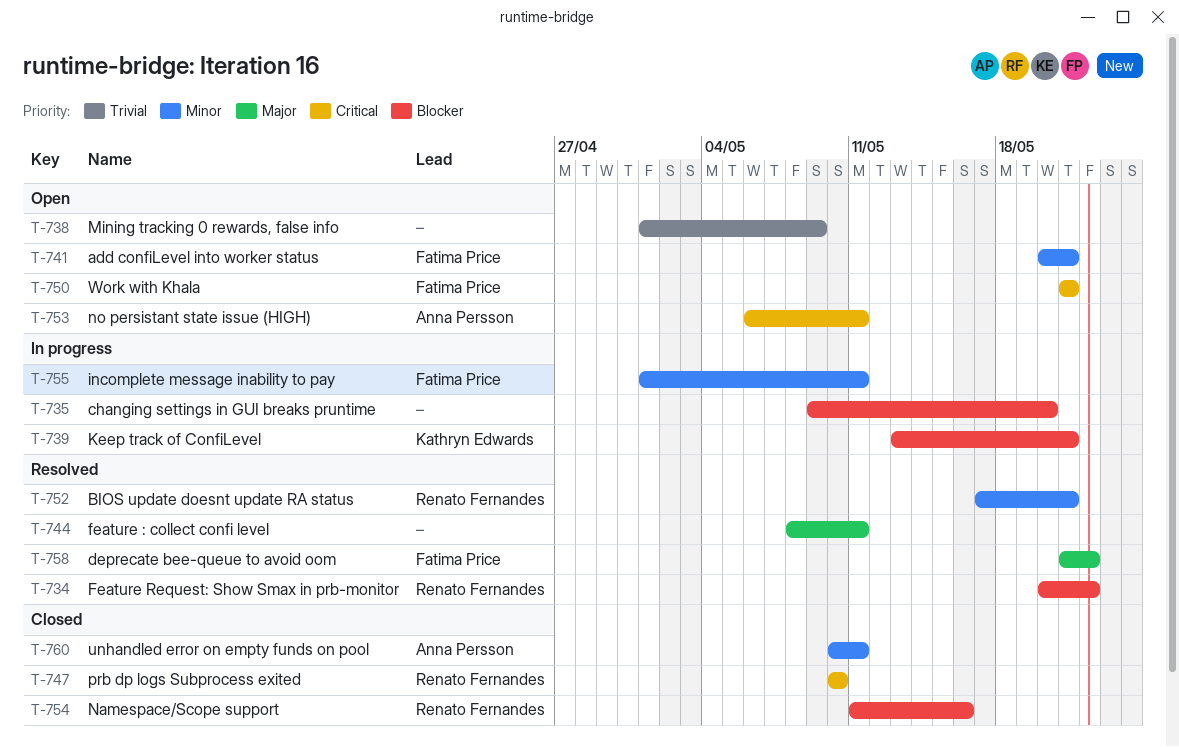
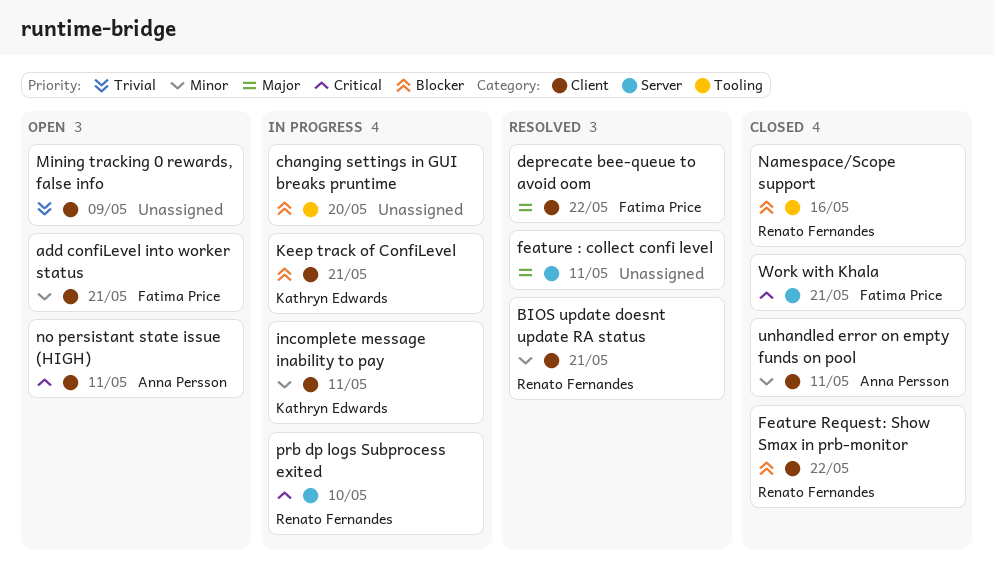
Feature Request: Show Smax in prb-monitor, status: Resolved -> Closed
incomplete message inability to pay, owner: Fatima Price -> Kathryn Edwards
prb dp logs Subprocess exited, status: Closed -> In progress
Work with Khala, status: Open -> Closed

